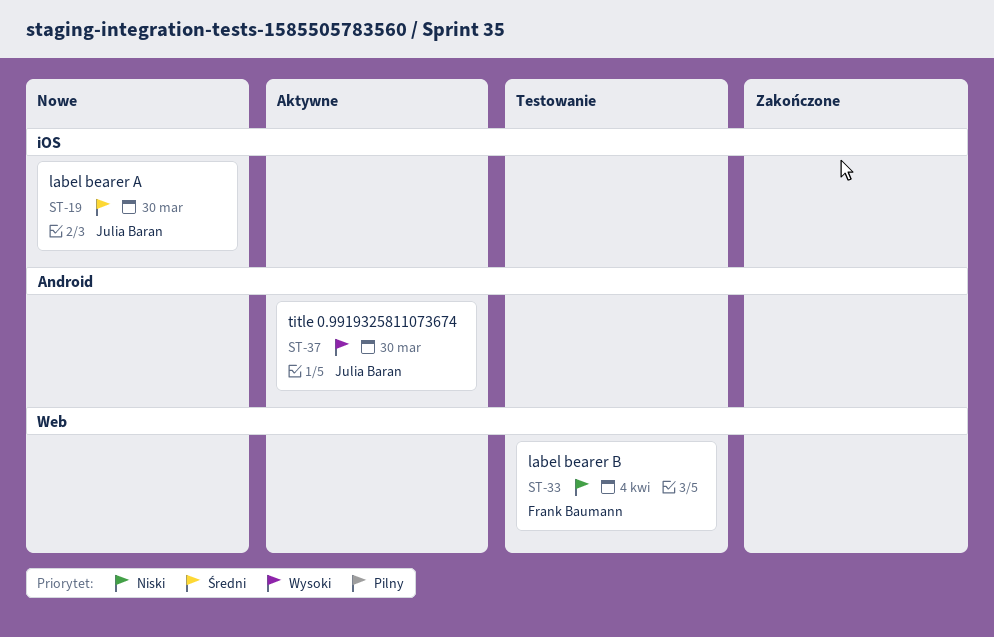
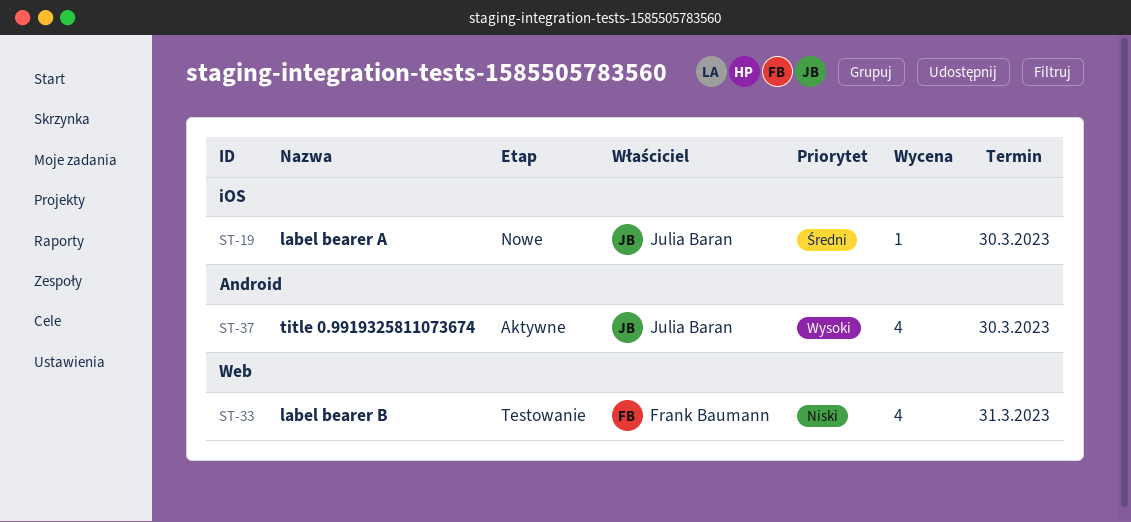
ST-33, due: Apr 4 -> Mar 31

